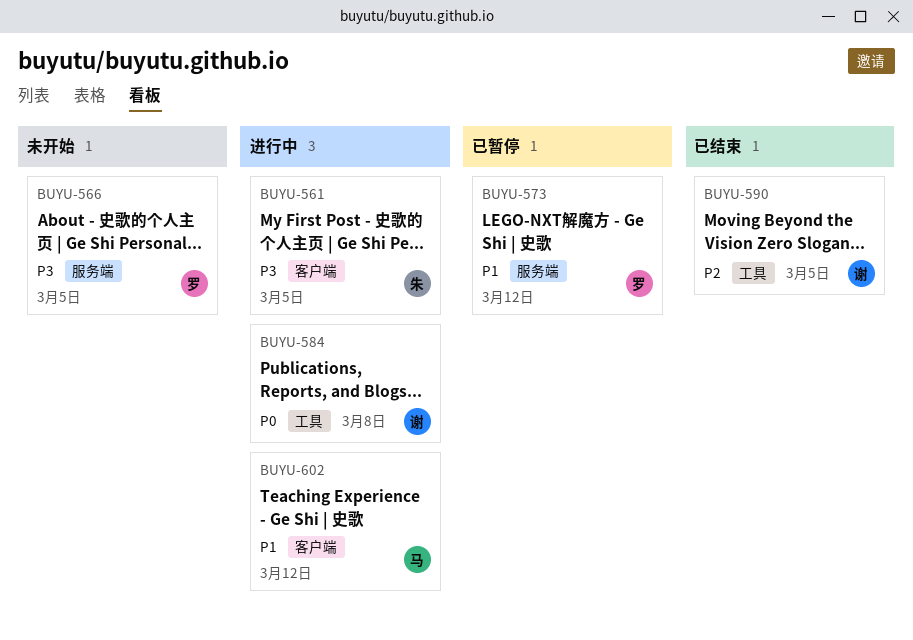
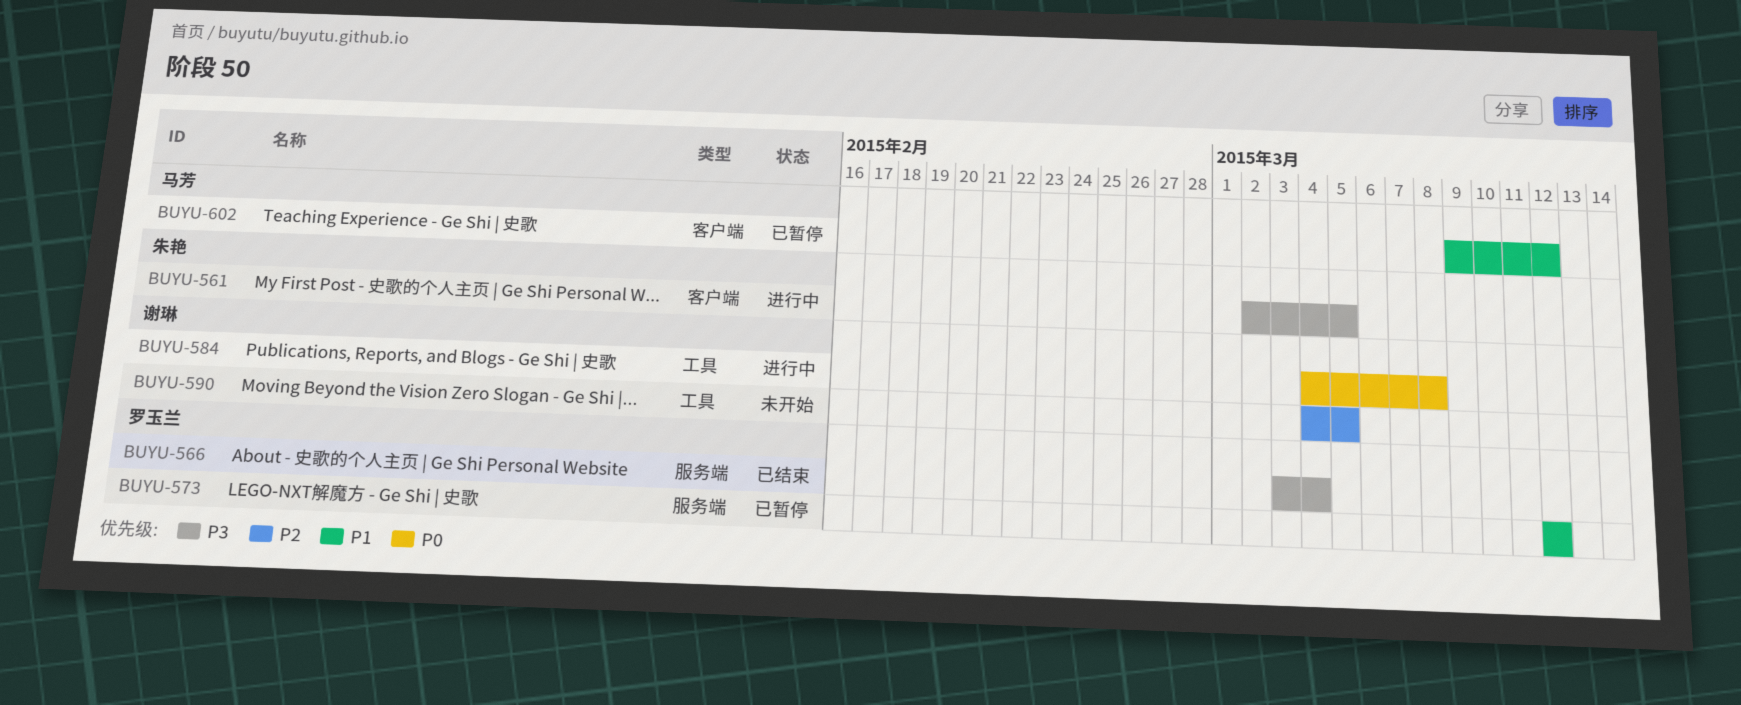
BUYU-566, status: 未开始 -> 已结束
BUYU-566, due: Mar 5 -> Mar 4
BUYU-590, status: 已结束 -> 未开始
BUYU-602, status: 进行中 -> 已暂停

